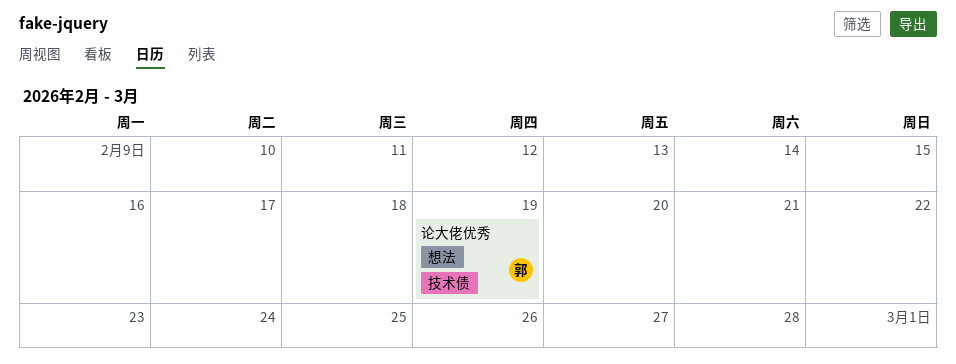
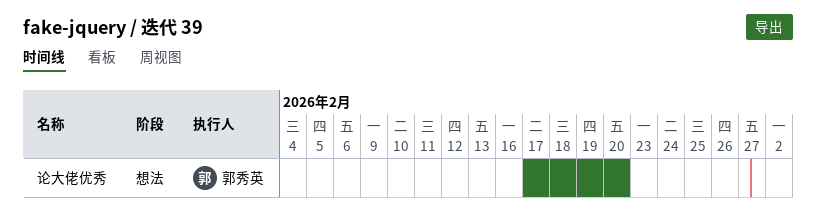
论大佬优秀, due: Feb 19 -> Feb 20

